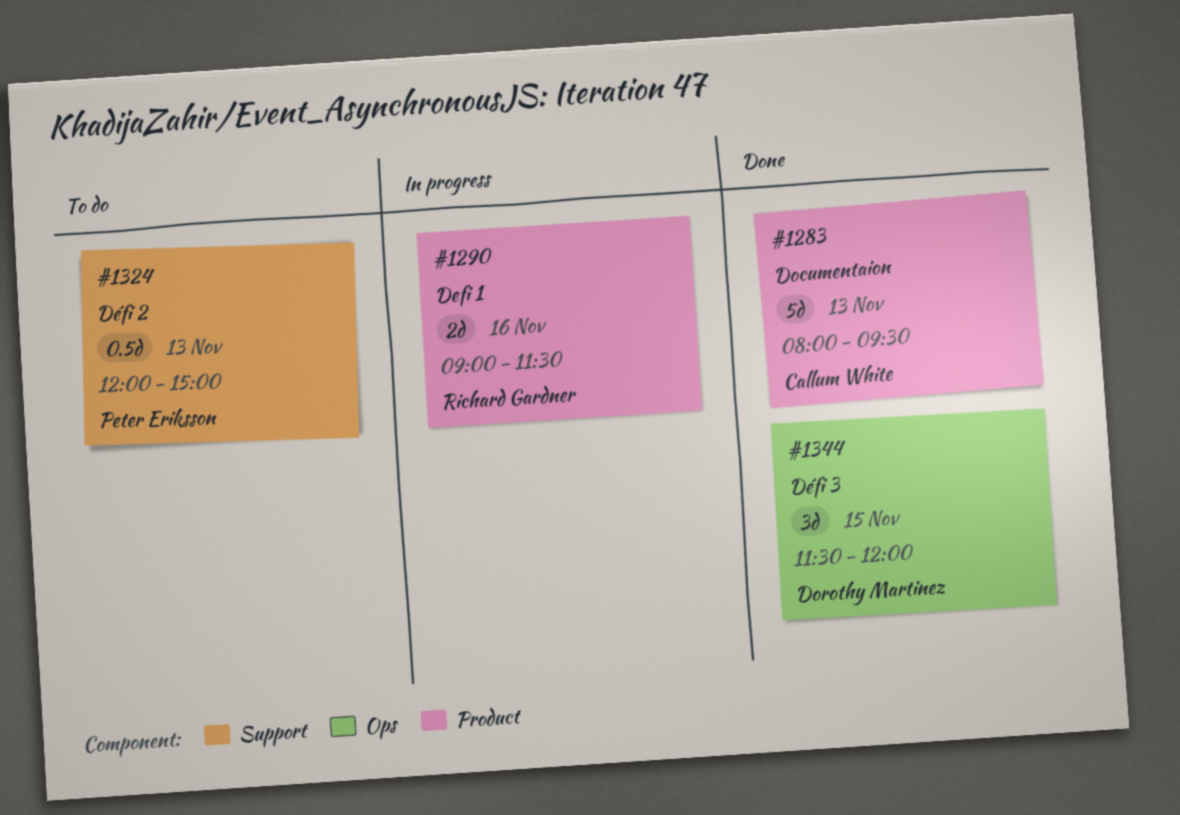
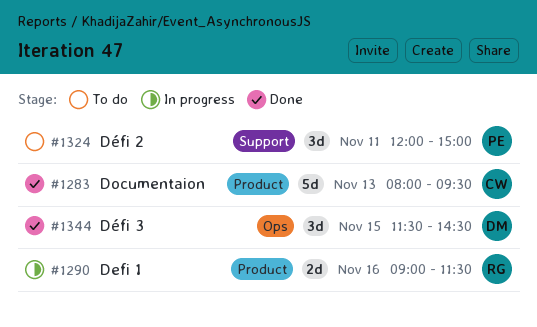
#1324, estimate: 0.5d -> 3d
#1324, day: Nov 13 -> Nov 11
#1344, ends: 12:00 -> 14:30

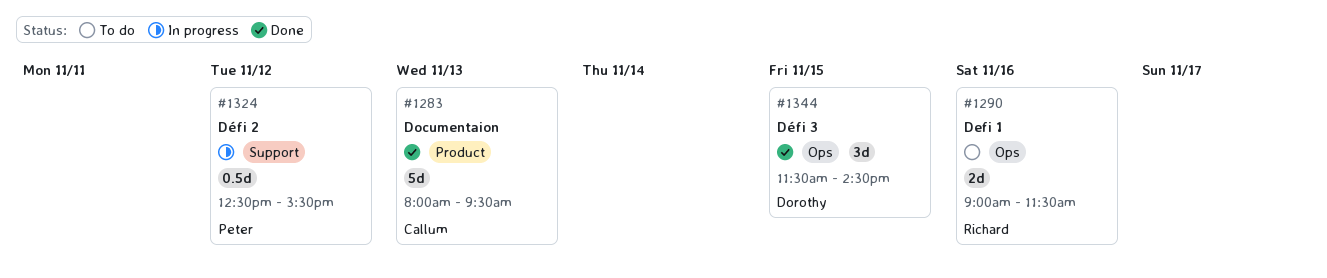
#1290, status: In progress -> To do
#1290, label: Product -> Ops
#1324, status: To do -> In progress
#1324, estimate: 3d -> 0.5d
#1324, day: Nov 11 -> Nov 12
#1324, begins: 12:00 -> 12:30
#1324, ends: 15:00 -> 15:30

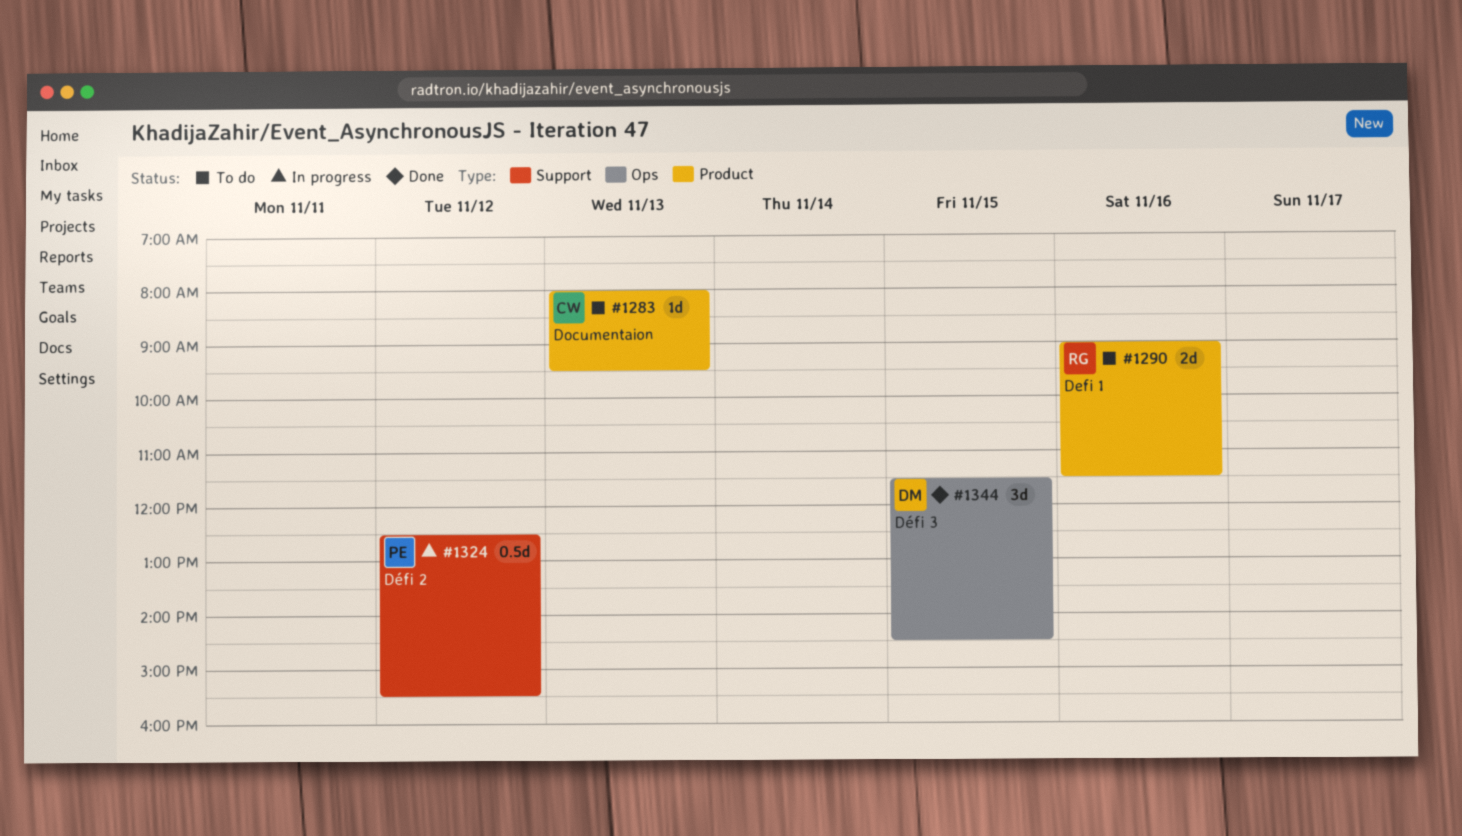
#1283, status: Done -> To do
#1283, estimate: 5d -> 1d
#1290, label: Ops -> Product

